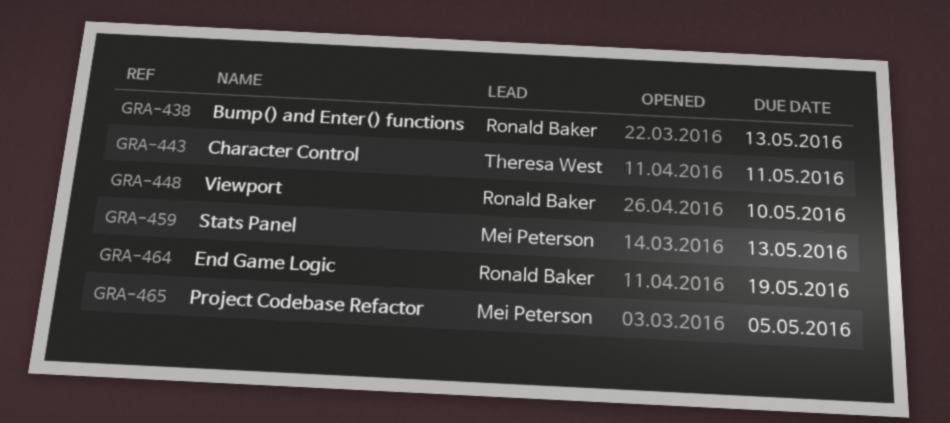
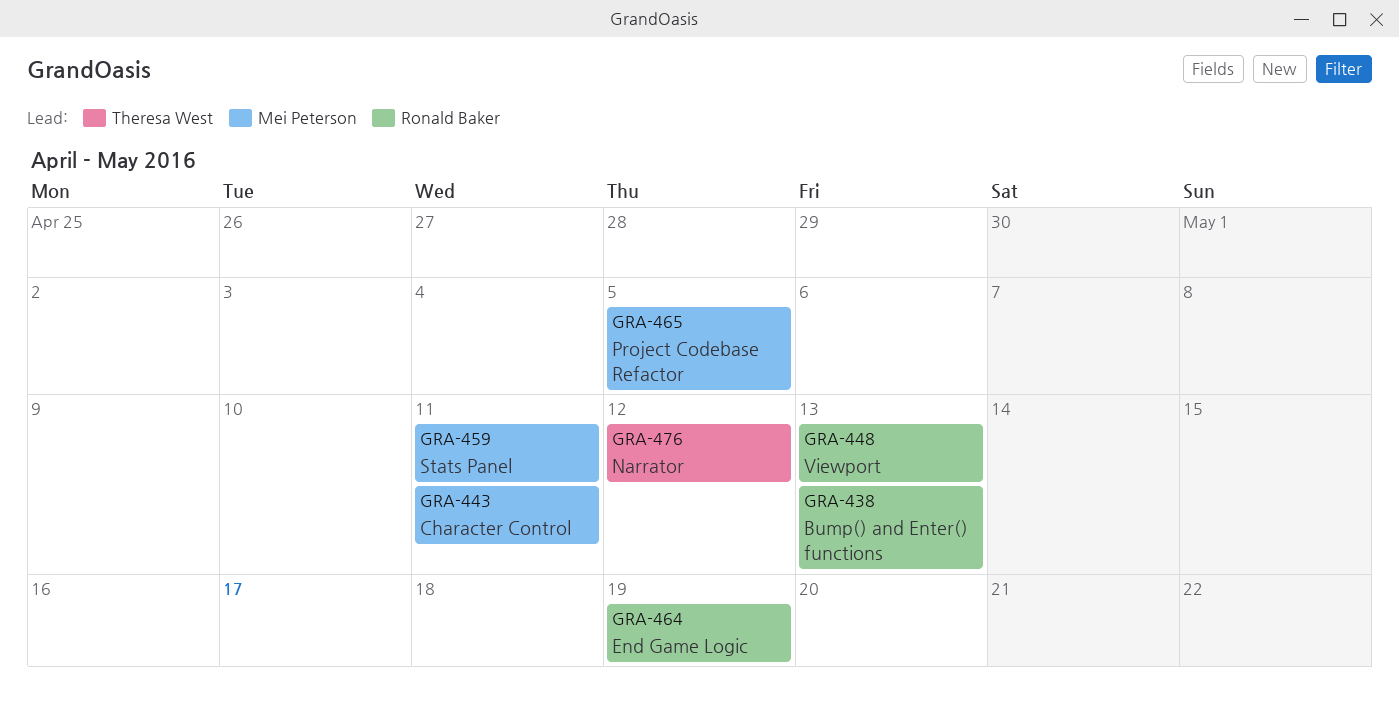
GRA-443, owner: Theresa West -> Mei Peterson
GRA-448, due: May 10 -> May 13
GRA-459, due: May 13 -> May 11
GRA-476: none -> present

